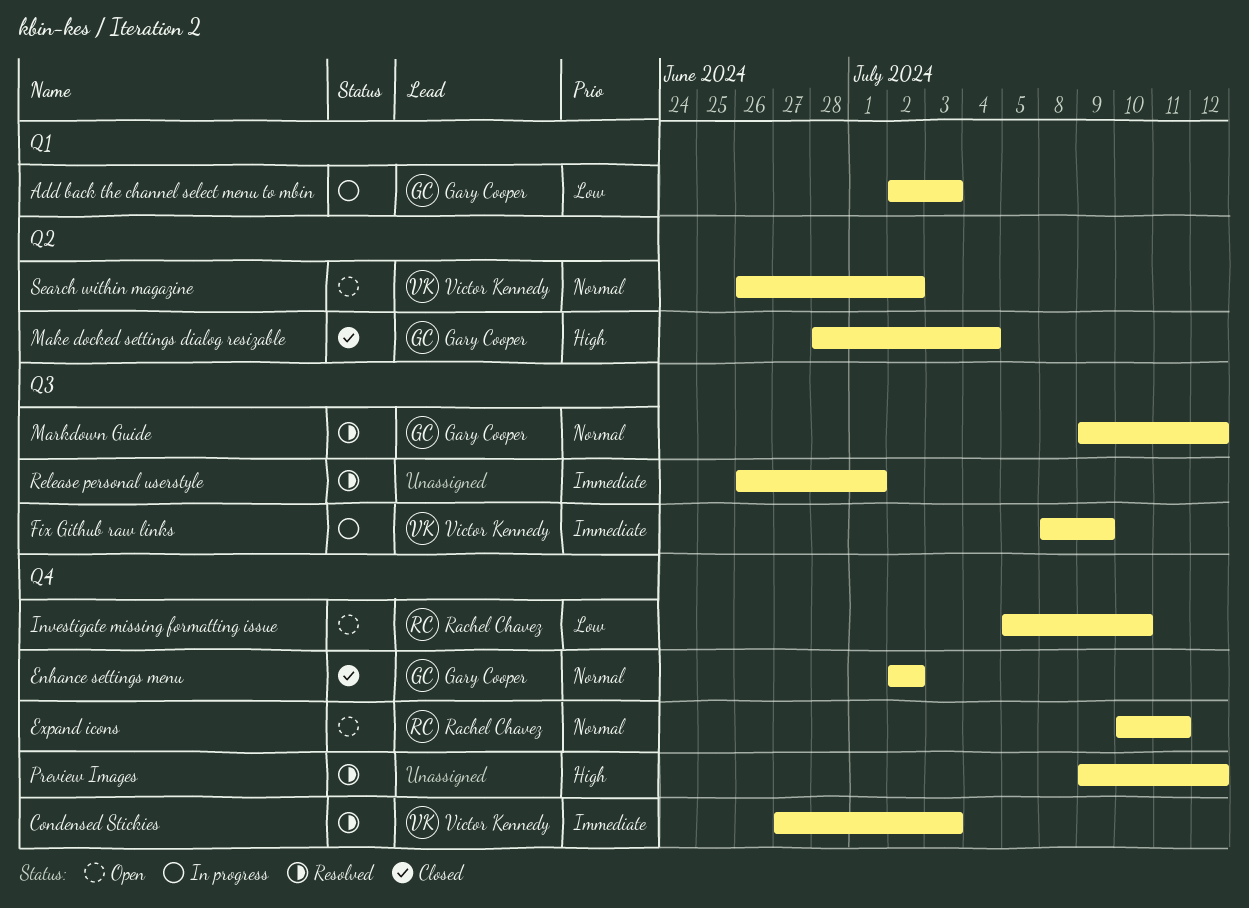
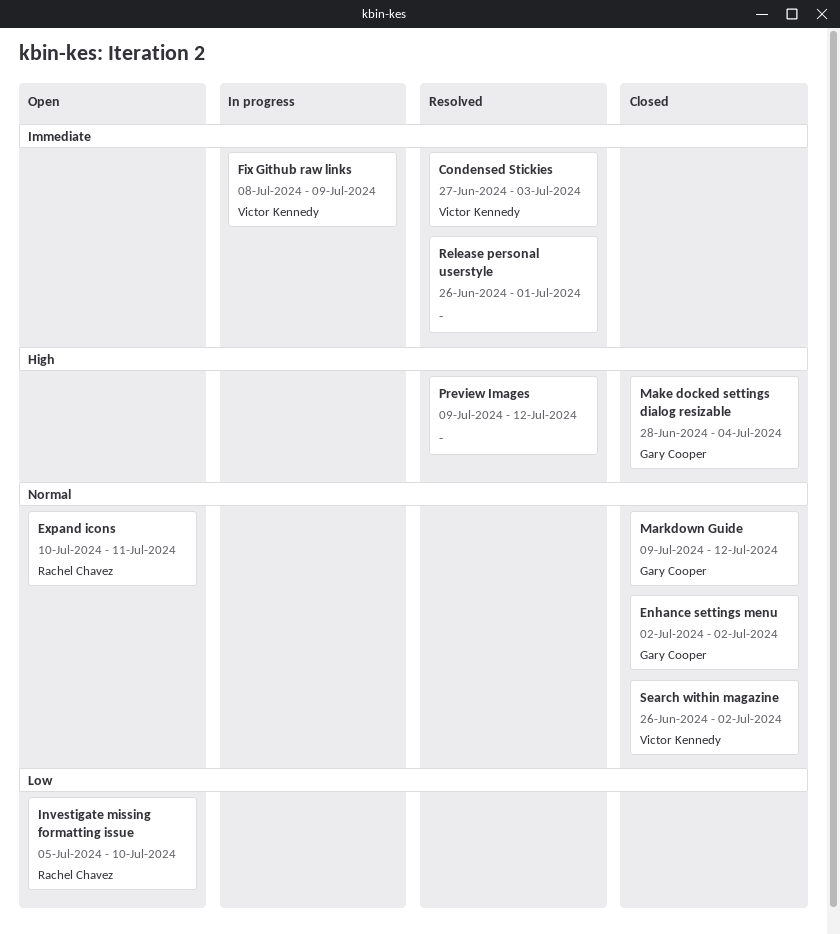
Add back the channel select menu to mbin: present -> none
Markdown Guide, status: Resolved -> Closed
Search within magazine, status: Open -> Closed

